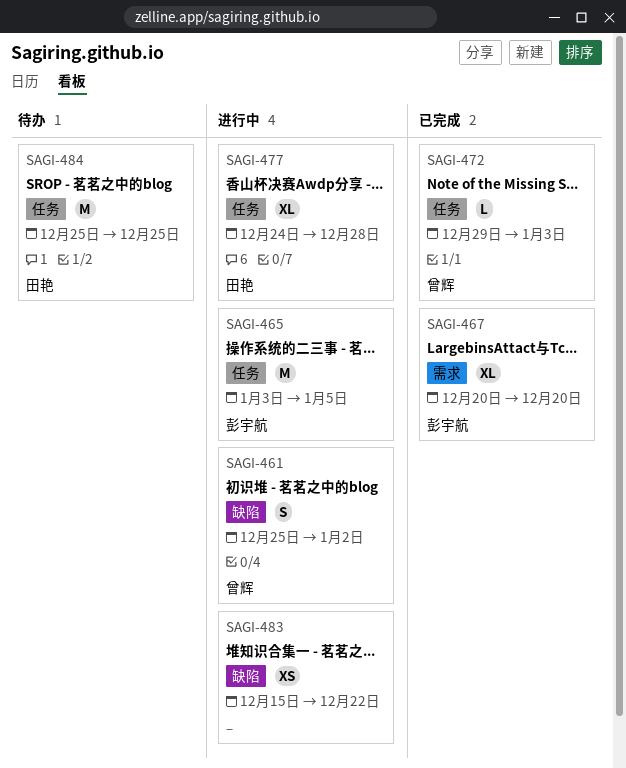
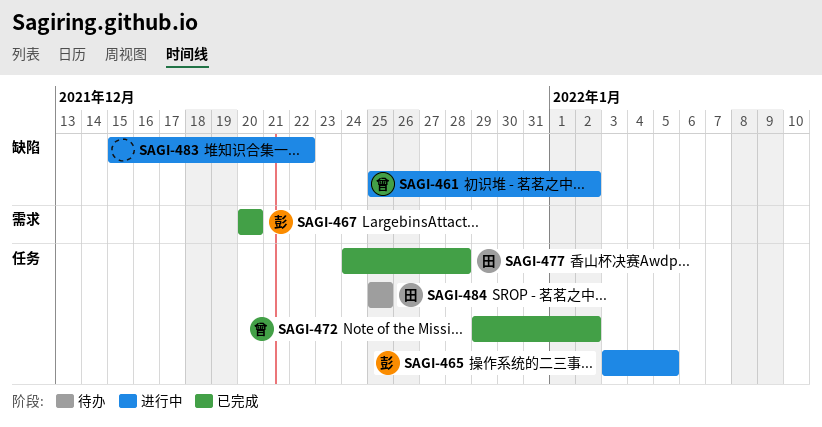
SAGI-472, due: Jan 3 -> Jan 2
SAGI-477, status: 进行中 -> 已完成

